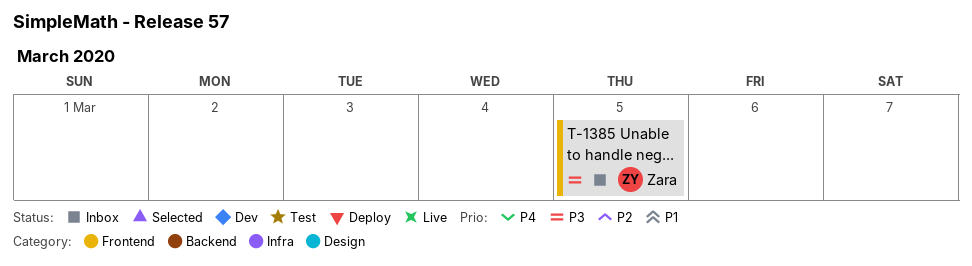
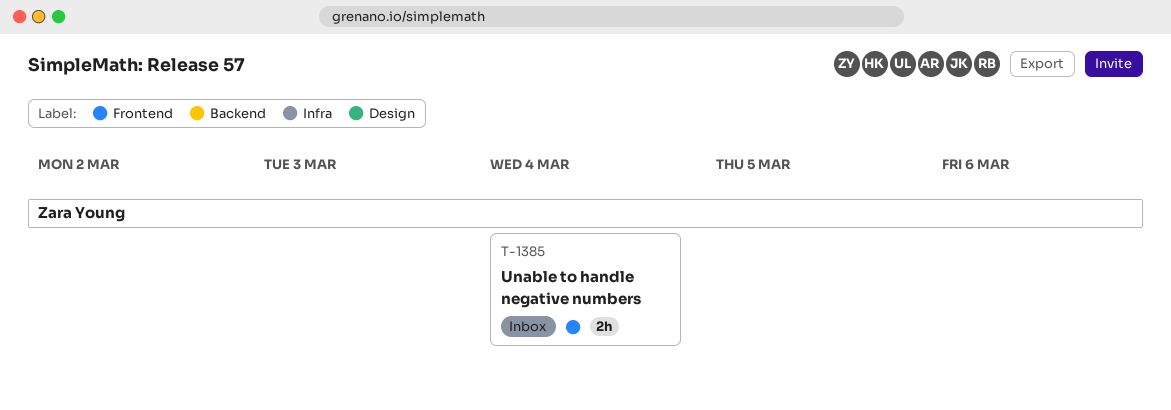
T-1385, due: Mar 5 -> Mar 4

